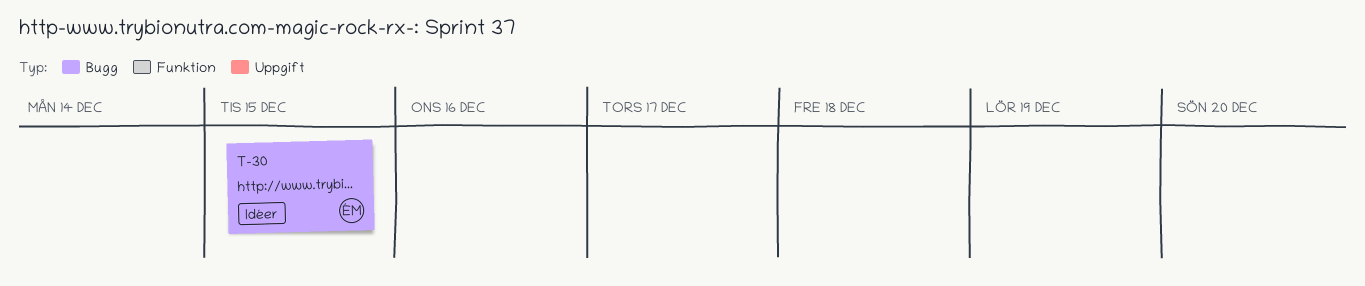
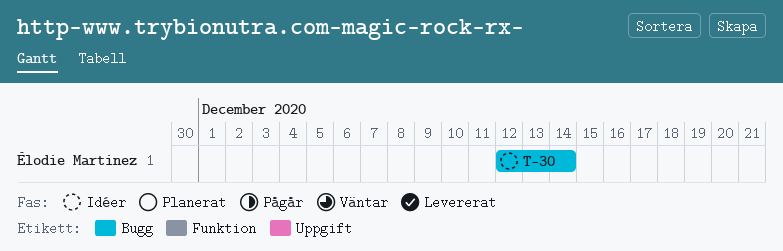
T-30, due: Dec 15 -> Dec 14

